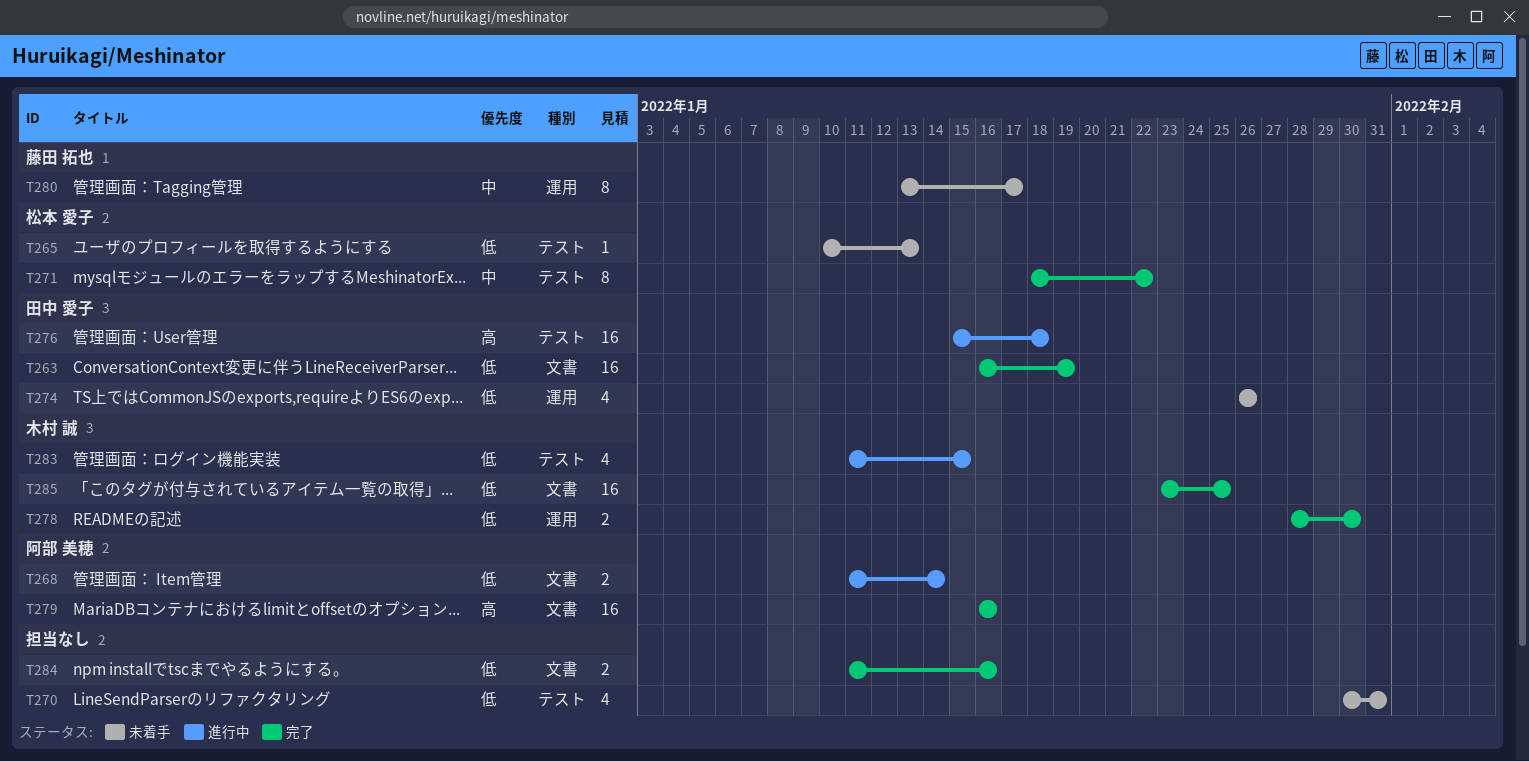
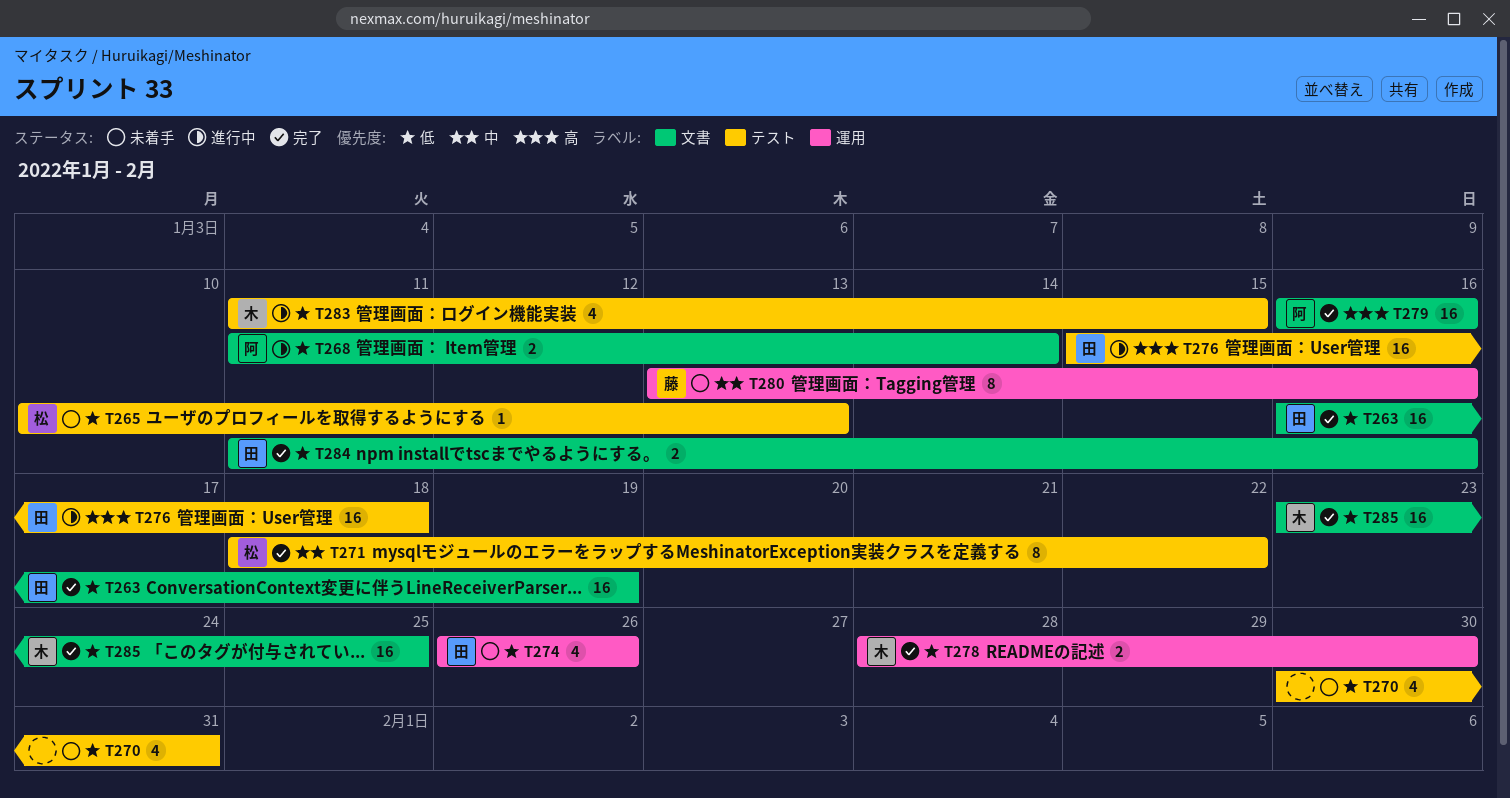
T280, due: Jan 17 -> Jan 16
T284, owner: none -> 田中 愛子

